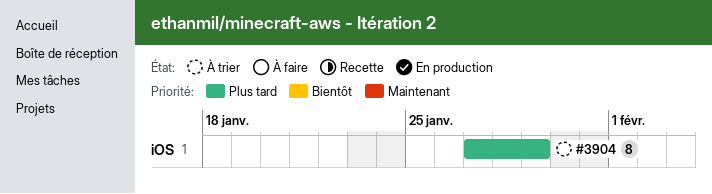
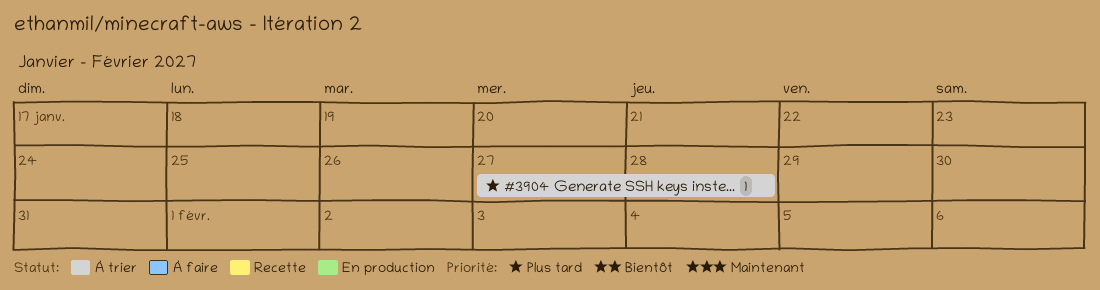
#3904, estimate: 8 -> 1
#3904, due: Jan 29 -> Jan 28

